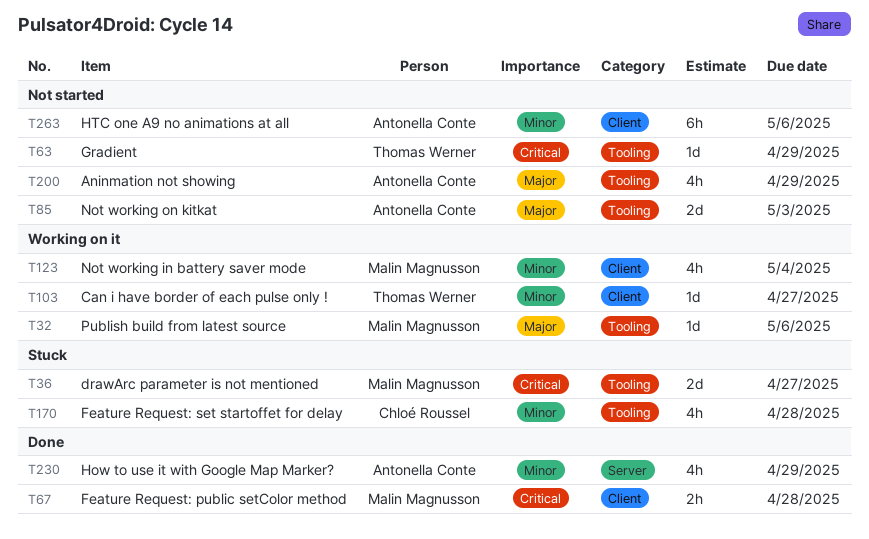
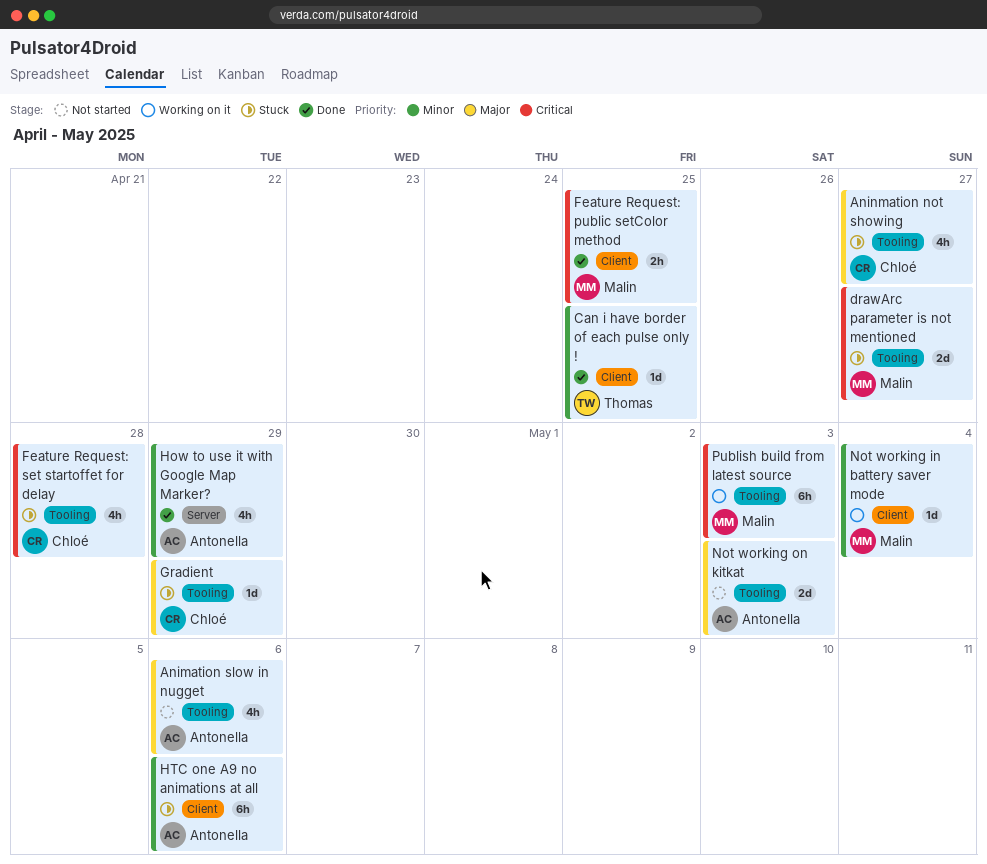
Animation slow in nugget: none -> present
Aninmation not showing, status: Not started -> Stuck
Aninmation not showing, owner: Antonella Conte -> Chloé Roussel
Aninmation not showing, due: Apr 29 -> Apr 27
Can i have border of each pulse only !, status: Working on it -> Done
Can i have border of each pulse only !, due: Apr 27 -> Apr 25
Feature Request: public setColor method, due: Apr 28 -> Apr 25
Feature Request: set startoffet for delay, priority: Minor -> Critical
Gradient, status: Not started -> Stuck
Gradient, owner: Thomas Werner -> Chloé Roussel
Gradient, priority: Critical -> Major
HTC one A9 no animations at all, status: Not started -> Stuck
Not working in battery saver mode, estimate: 4h -> 1d
Publish build from latest source, priority: Major -> Critical
Publish build from latest source, estimate: 1d -> 6h
Publish build from latest source, due: May 6 -> May 3

